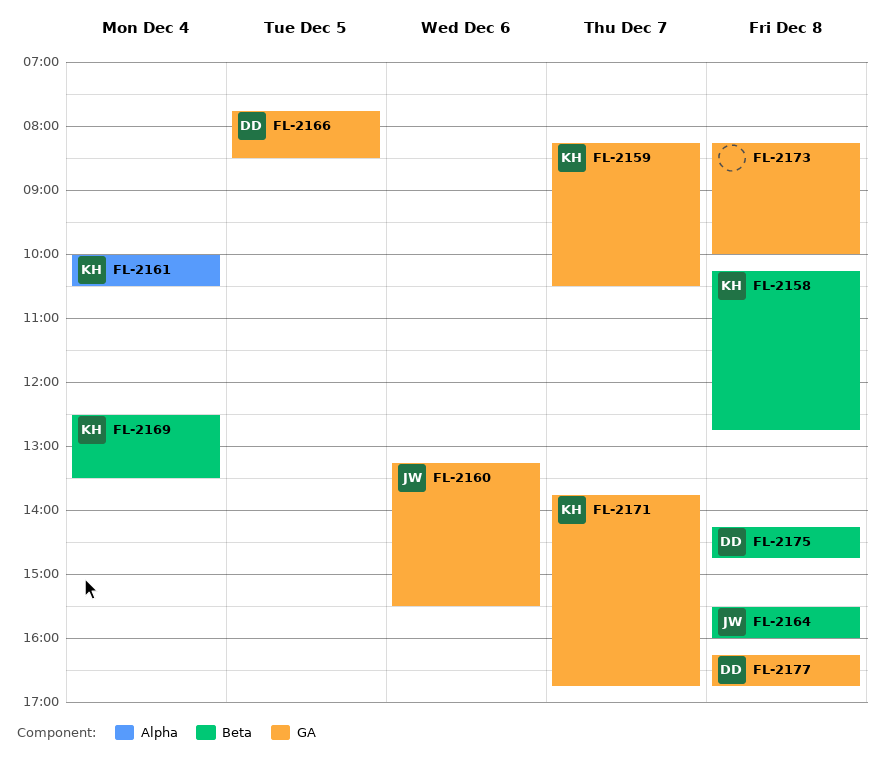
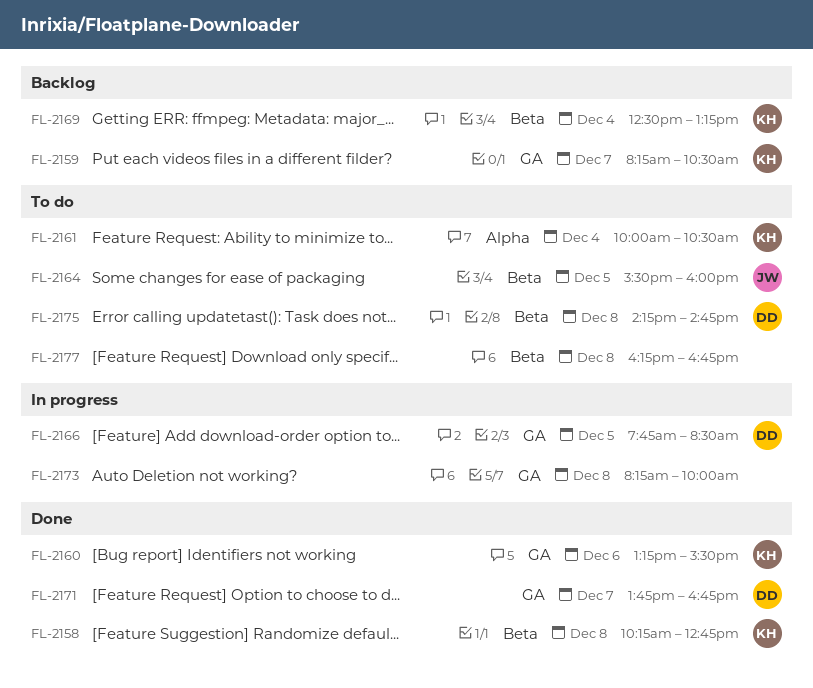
FL-2160, owner: JW -> KH
FL-2164, day: Dec 8 -> Dec 5
FL-2169, ends: 13:30 -> 13:15
FL-2171, owner: KH -> DD
FL-2177, owner: DD -> none
FL-2177, label: GA -> Beta

